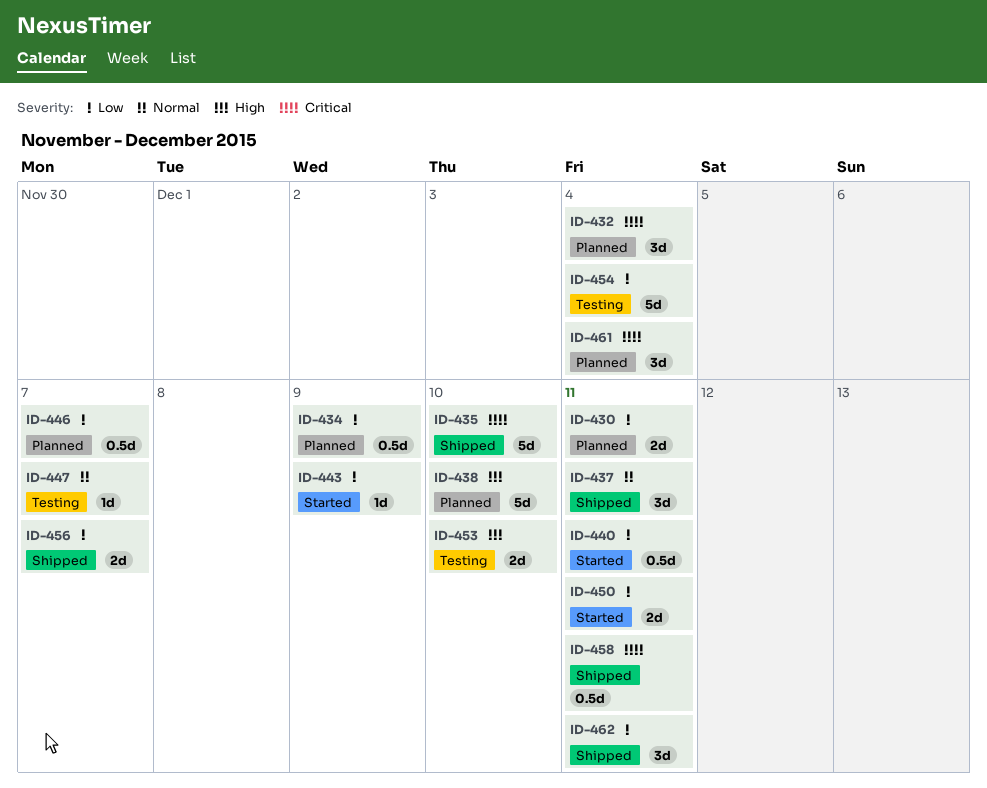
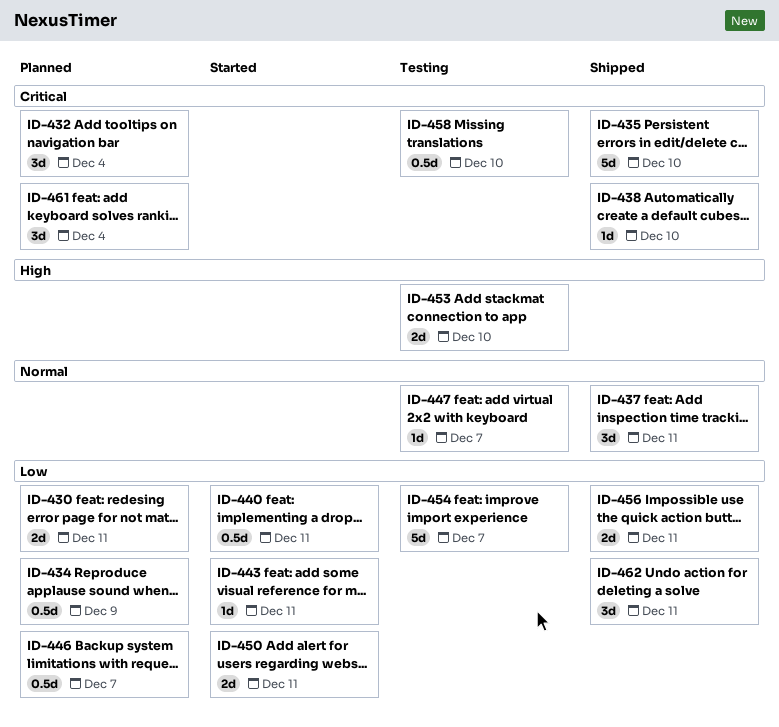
ID-438, status: Planned -> Shipped
ID-438, priority: High -> Critical
ID-438, estimate: 5d -> 1d
ID-443, due: Dec 9 -> Dec 11
ID-454, due: Dec 4 -> Dec 7
ID-456, due: Dec 7 -> Dec 11
ID-458, status: Shipped -> Testing
ID-458, due: Dec 11 -> Dec 10

